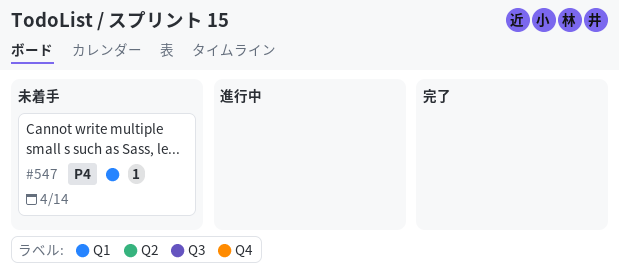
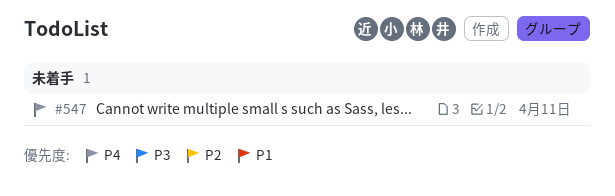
#547, due: Apr 14 -> Apr 11

